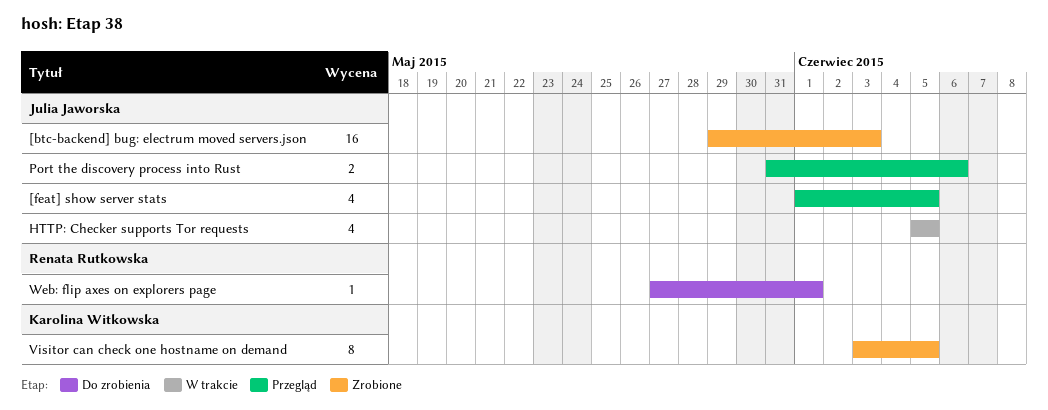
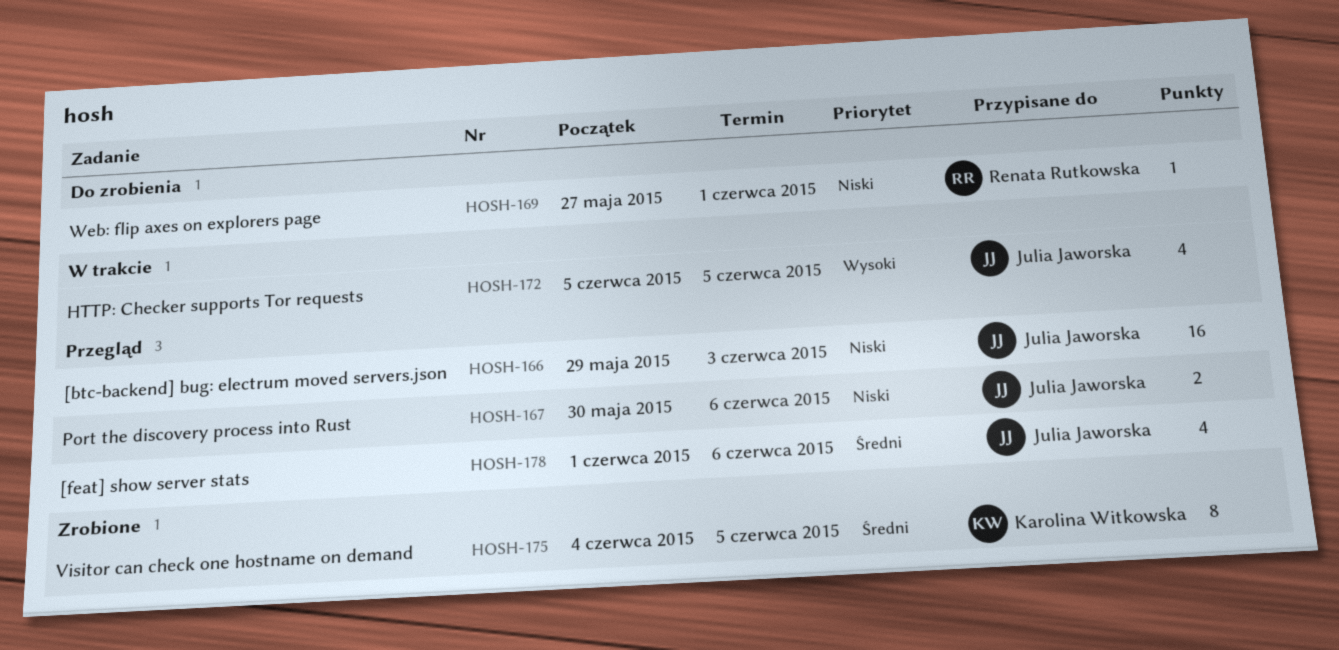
[btc-backend] bug: electrum moved servers.json, status: Zrobione -> Przegląd
[feat] show server stats, due: Jun 5 -> Jun 6
Port the discovery process into Rust, start: May 31 -> May 30
Visitor can check one hostname on demand, start: Jun 3 -> Jun 4

